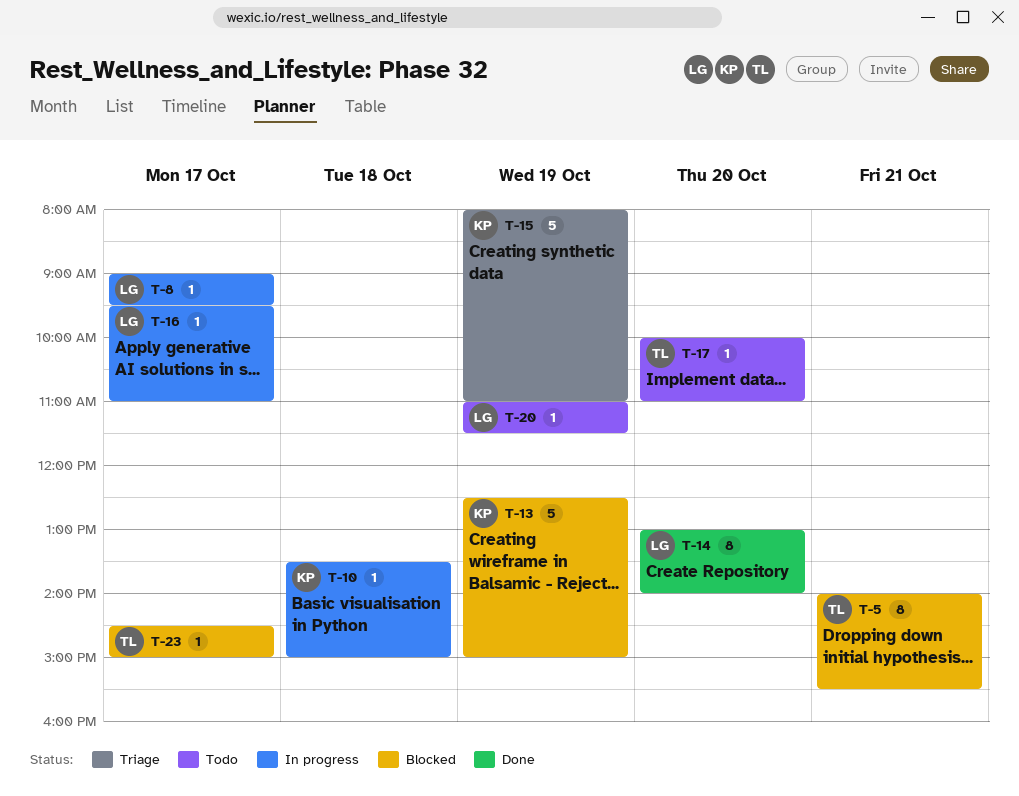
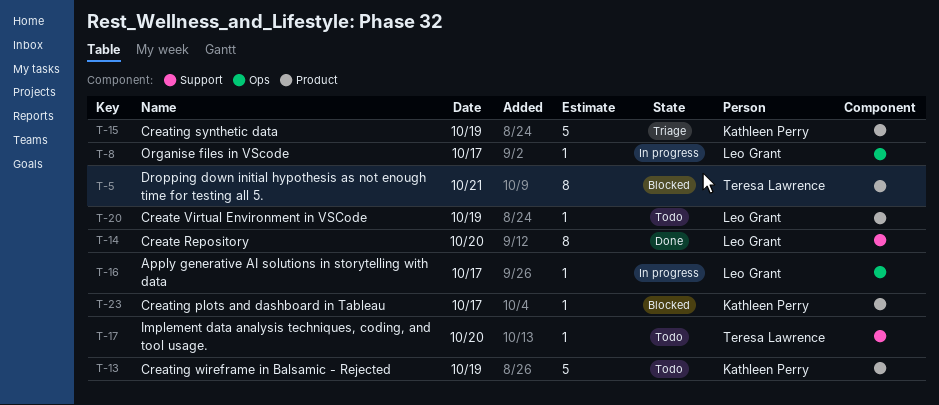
T-10: present -> none
T-13, status: Blocked -> Todo
T-23, owner: Teresa Lawrence -> Kathleen Perry

